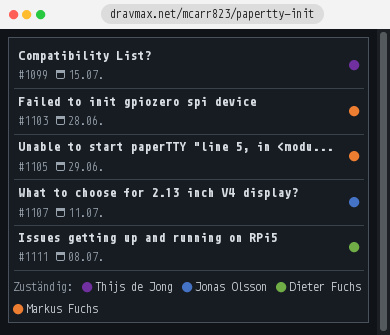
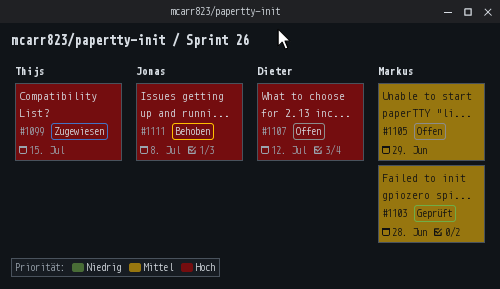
#1107, owner: Jonas Olsson -> Dieter Fuchs
#1107, due: Jul 11 -> Jul 12
#1111, owner: Dieter Fuchs -> Jonas Olsson

